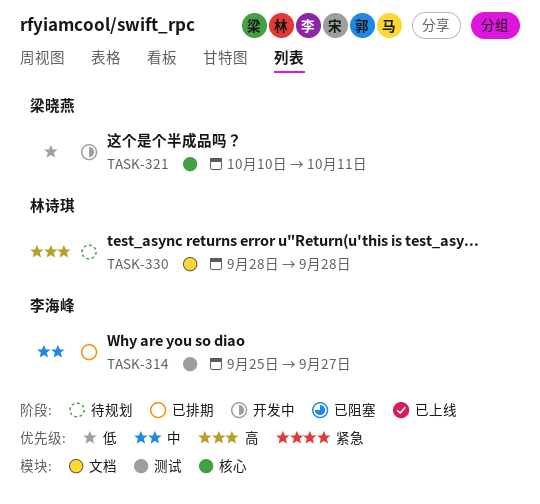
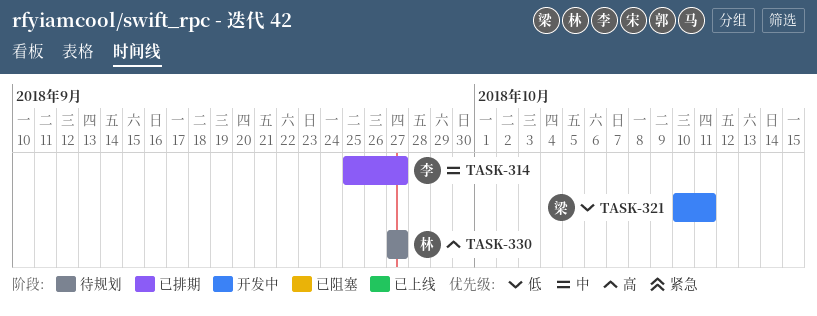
TASK-330, start: Sep 28 -> Sep 27
TASK-330, due: Sep 28 -> Sep 27

